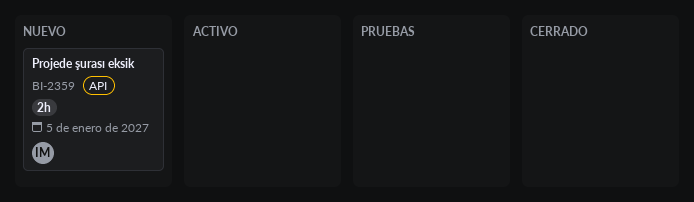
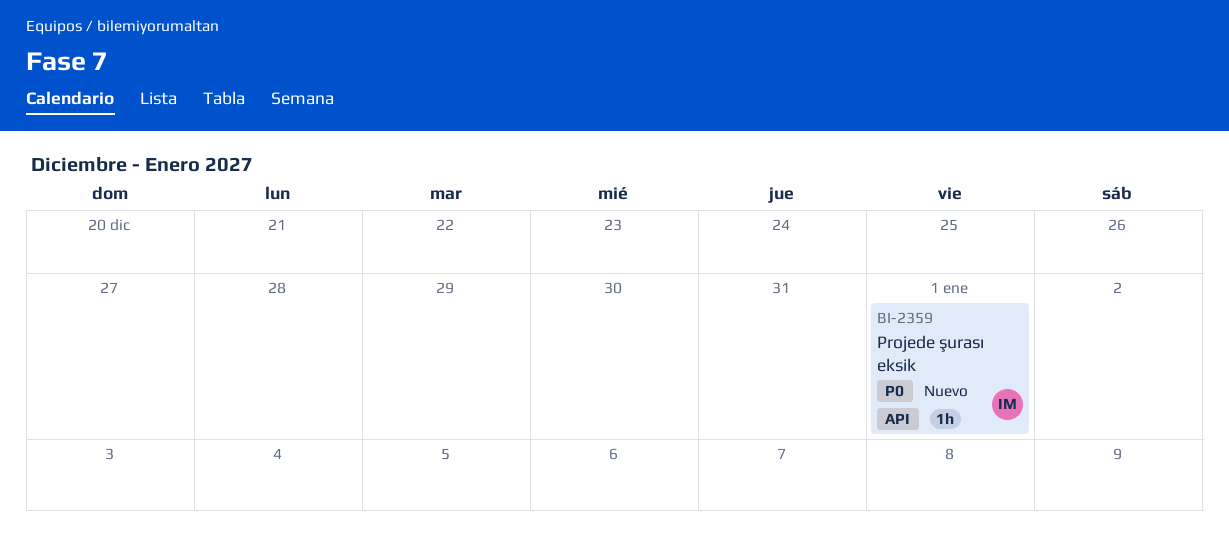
BI-2359, estimate: 2h -> 1h
BI-2359, due: Jan 5 -> Jan 1

